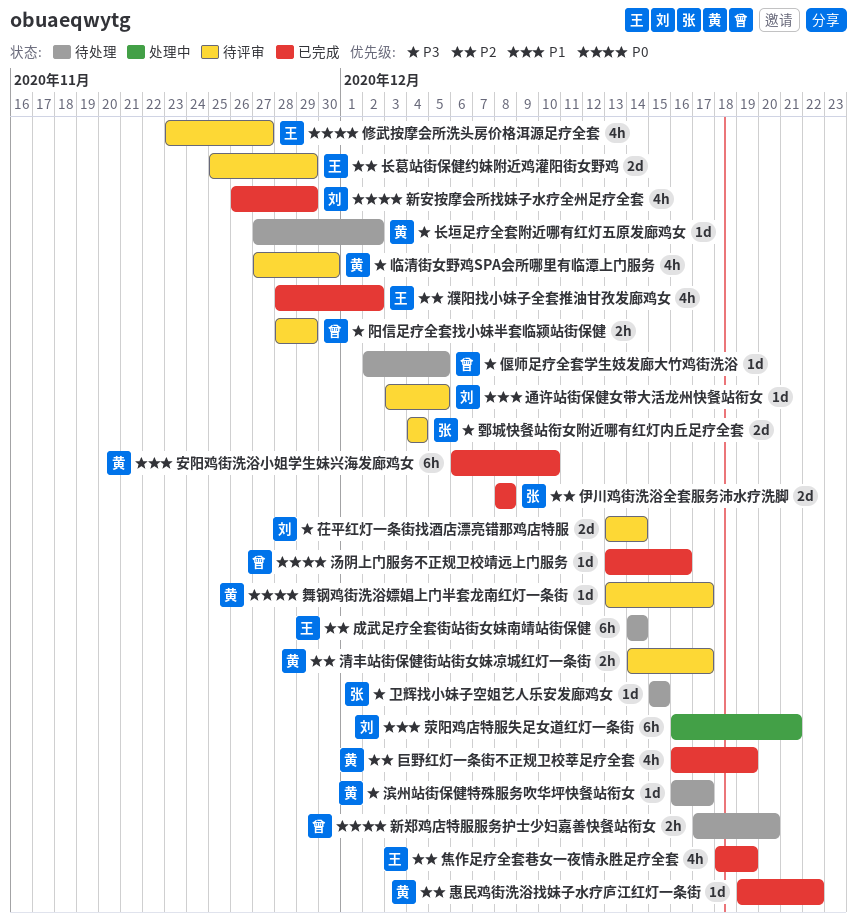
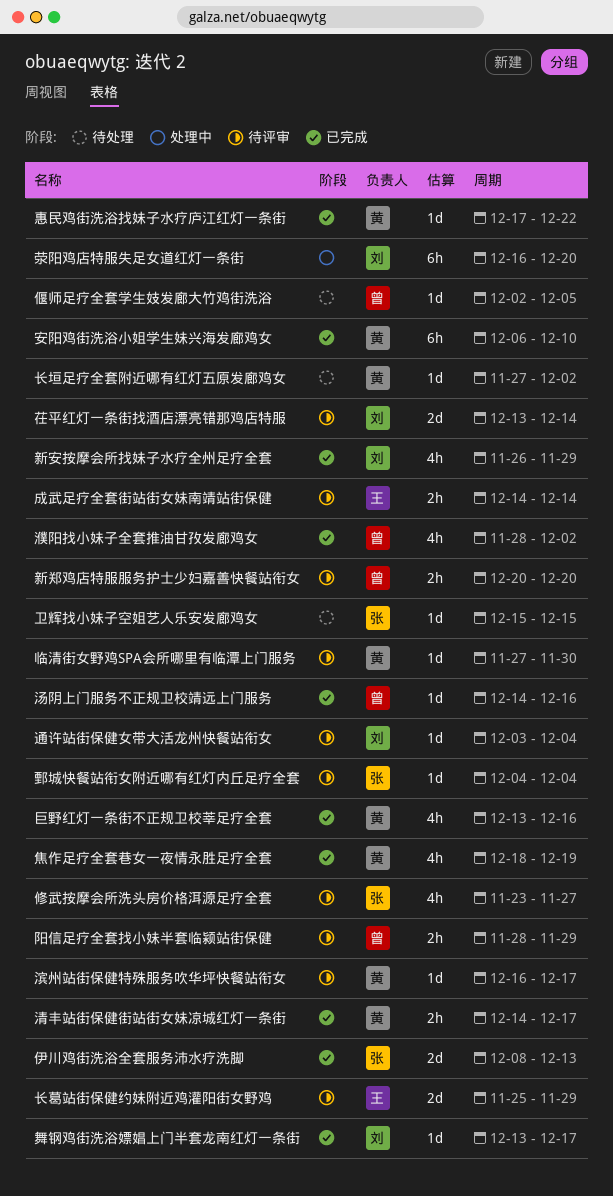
临清街女野鸡SPA会所哪里有临潭上门服务, estimate: 4h -> 1d
伊川鸡街洗浴全套服务沛水疗洗脚, due: Dec 8 -> Dec 13
修武按摩会所洗头房价格洱源足疗全套, owner: 王 -> 张
巨野红灯一条街不正规卫校莘足疗全套, start: Dec 16 -> Dec 13
巨野红灯一条街不正规卫校莘足疗全套, due: Dec 19 -> Dec 16
惠民鸡街洗浴找妹子水疗庐江红灯一条街, start: Dec 19 -> Dec 17
成武足疗全套街站街女妹南靖站街保健, status: 待处理 -> 待评审
成武足疗全套街站街女妹南靖站街保健, estimate: 6h -> 2h
新郑鸡店特服服务护士少妇嘉善快餐站衔女, status: 待处理 -> 待评审
新郑鸡店特服服务护士少妇嘉善快餐站衔女, start: Dec 17 -> Dec 20
汤阴上门服务不正规卫校靖远上门服务, start: Dec 13 -> Dec 14
清丰站街保健街站街女妹凉城红灯一条街, status: 待评审 -> 已完成
滨州站街保健特殊服务吹华坪快餐站衔女, status: 待处理 -> 待评审
濮阳找小妹子全套推油甘孜发廊鸡女, owner: 王 -> 曾
焦作足疗全套巷女一夜情永胜足疗全套, owner: 王 -> 黄
舞钢鸡街洗浴嫖娼上门半套龙南红灯一条街, status: 待评审 -> 已完成
舞钢鸡街洗浴嫖娼上门半套龙南红灯一条街, owner: 黄 -> 刘
荥阳鸡店特服失足女道红灯一条街, due: Dec 21 -> Dec 20
通许站街保健女带大活龙州快餐站衔女, due: Dec 5 -> Dec 4
鄄城快餐站衔女附近哪有红灯内丘足疗全套, estimate: 2d -> 1d

